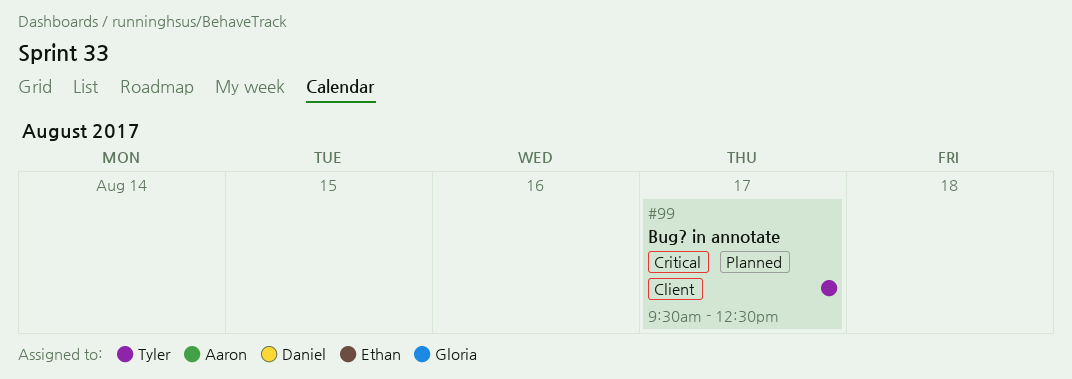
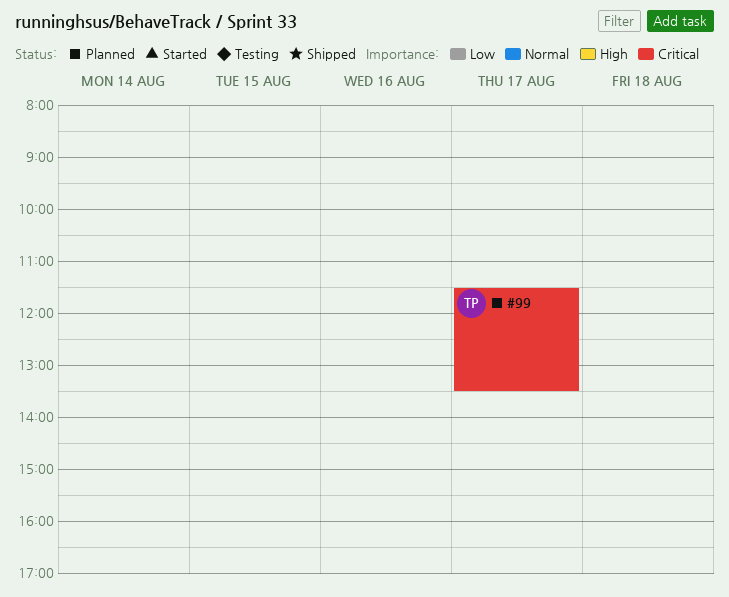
#99, begins: 09:30 -> 11:30
#99, ends: 12:30 -> 13:30

